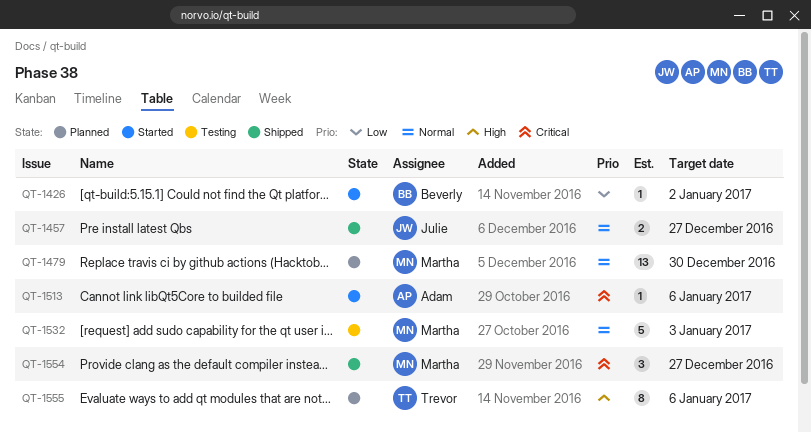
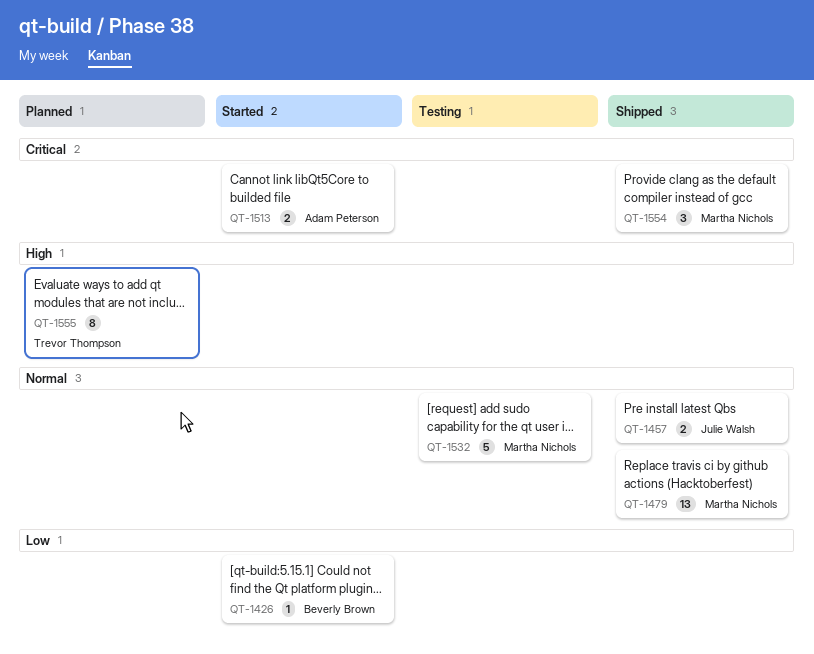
QT-1479, status: Planned -> Shipped
QT-1513, estimate: 1 -> 2

